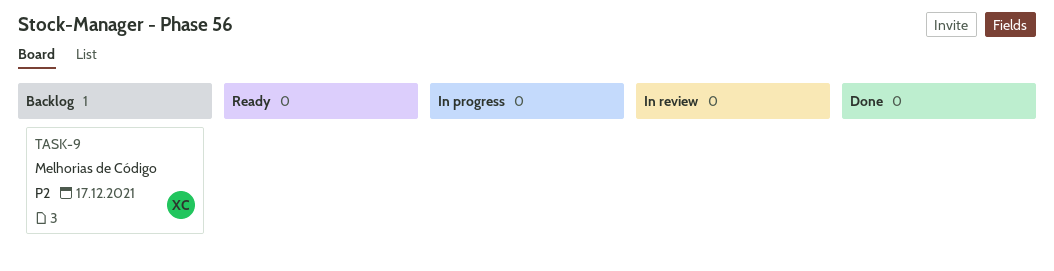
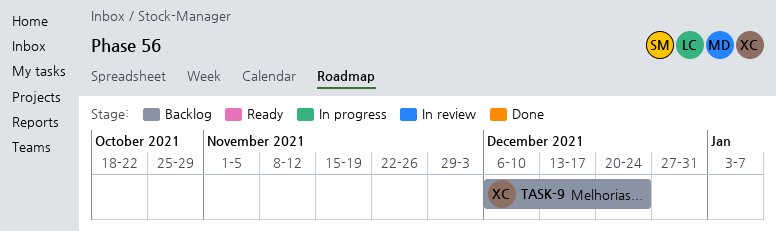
TASK-9, due: Dec 17 -> Dec 24

